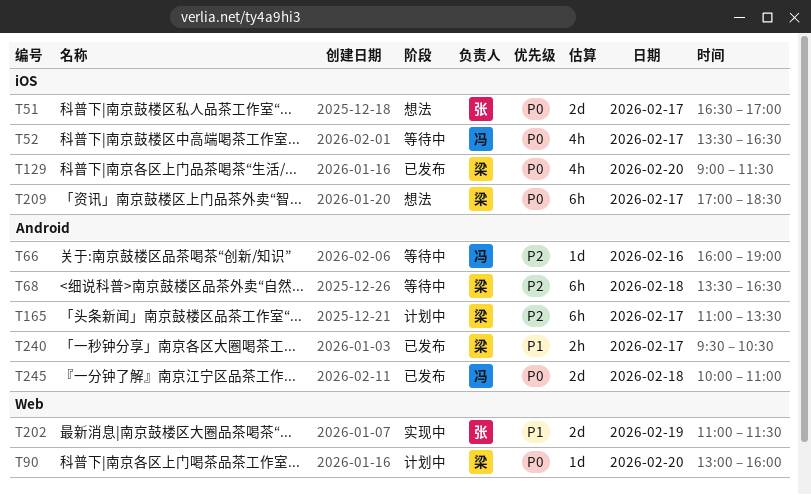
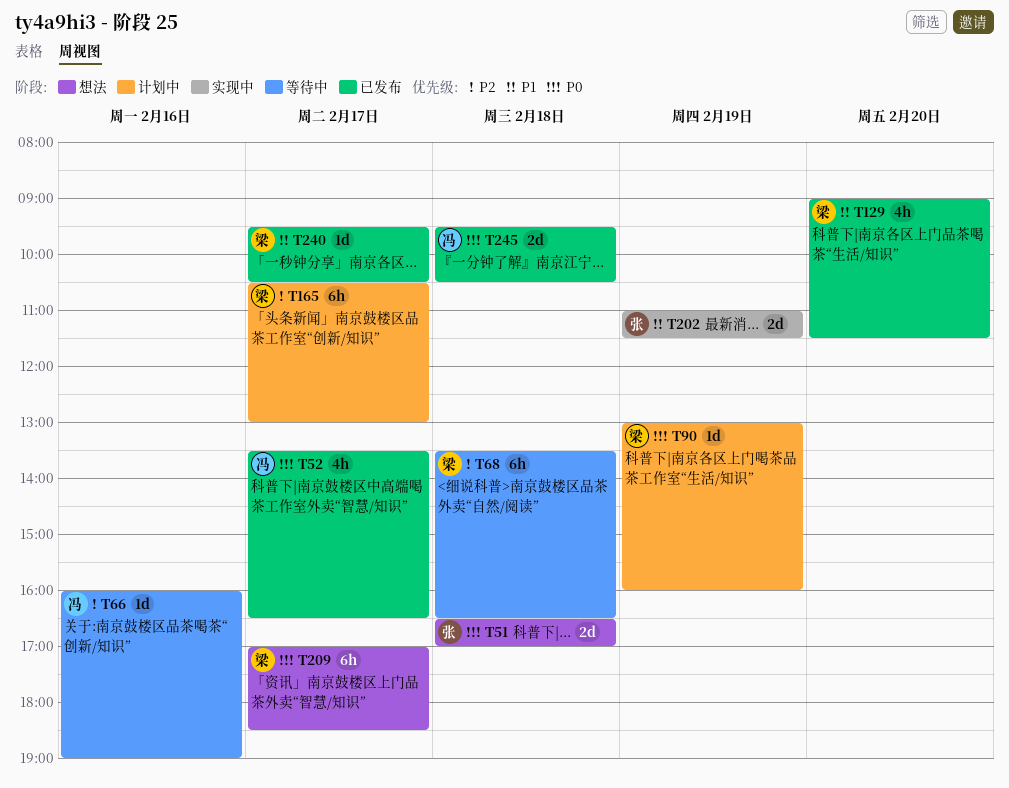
T51, day: Feb 17 -> Feb 18
T52, status: 等待中 -> 已发布
T90, day: Feb 20 -> Feb 19
T129, priority: P0 -> P1
T165, begins: 11:00 -> 10:30
T165, ends: 13:30 -> 13:00
T240, estimate: 2h -> 1d
T245, begins: 10:00 -> 09:30
T245, ends: 11:00 -> 10:30

